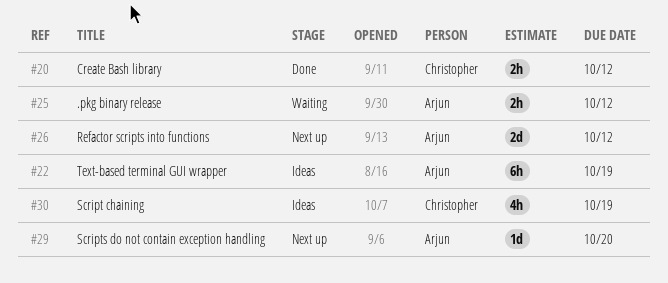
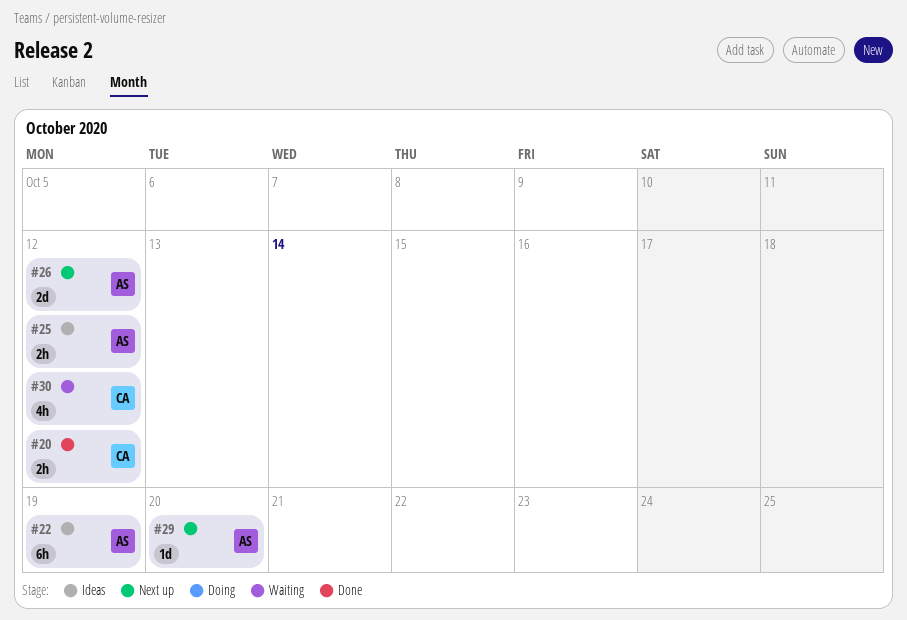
#25, status: Waiting -> Ideas
#30, status: Ideas -> Waiting
#30, due: Oct 19 -> Oct 12

